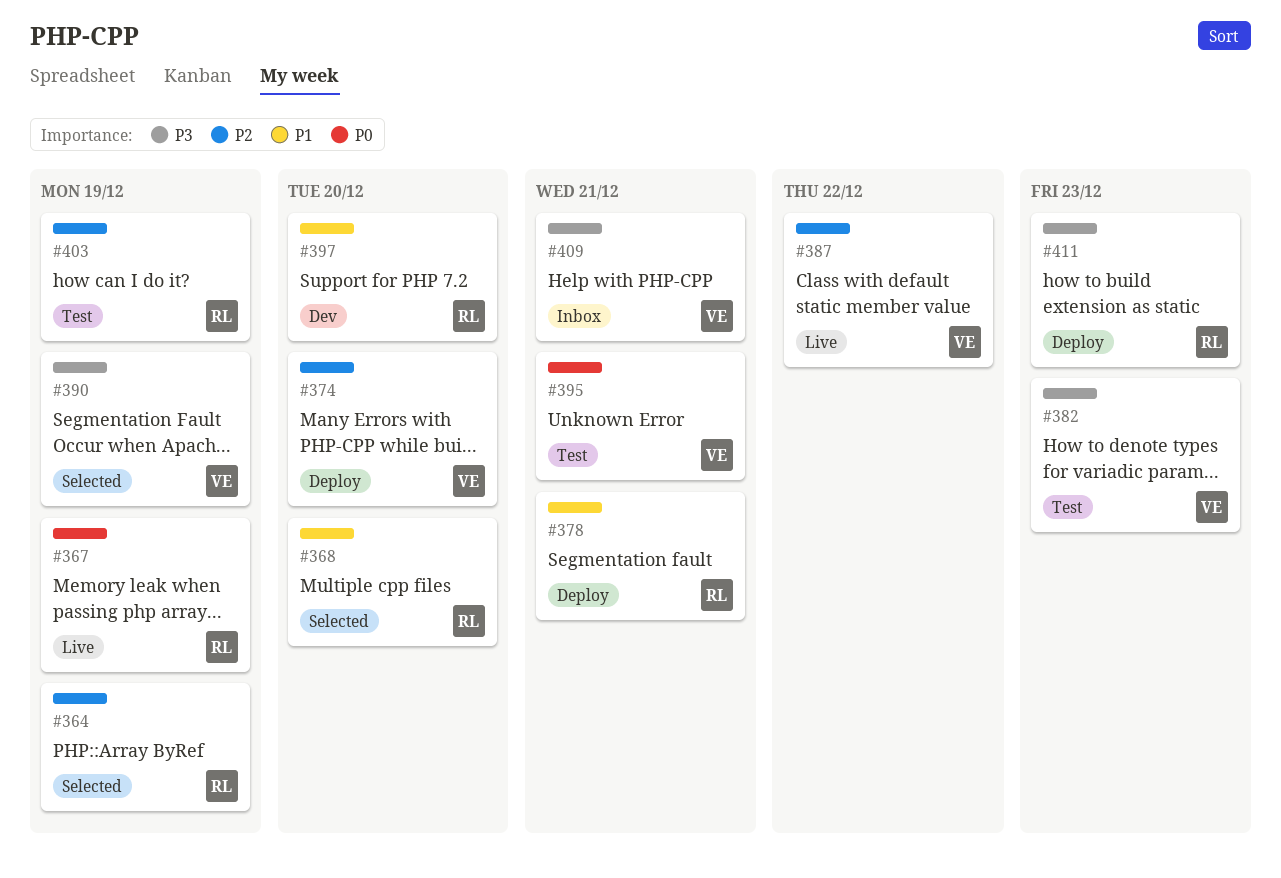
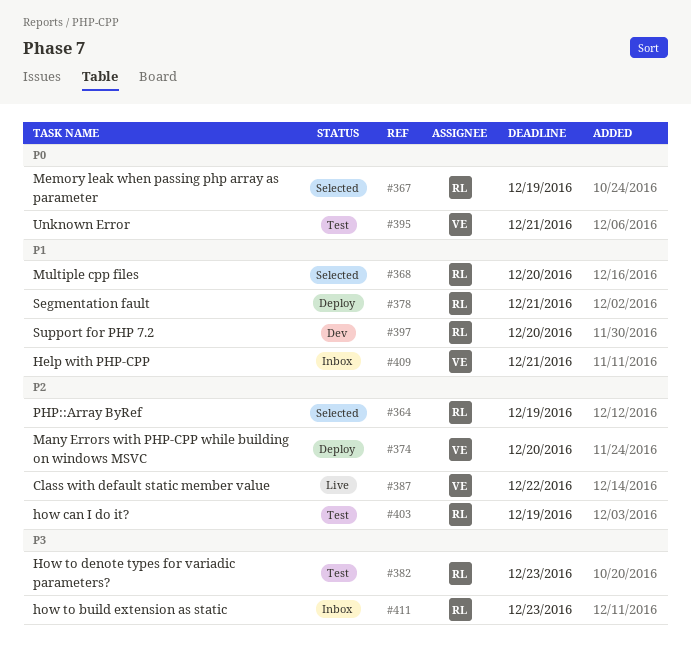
#367, status: Live -> Selected
#382, owner: VE -> RL
#390: present -> none
#409, priority: P3 -> P1
#411, status: Deploy -> Inbox

